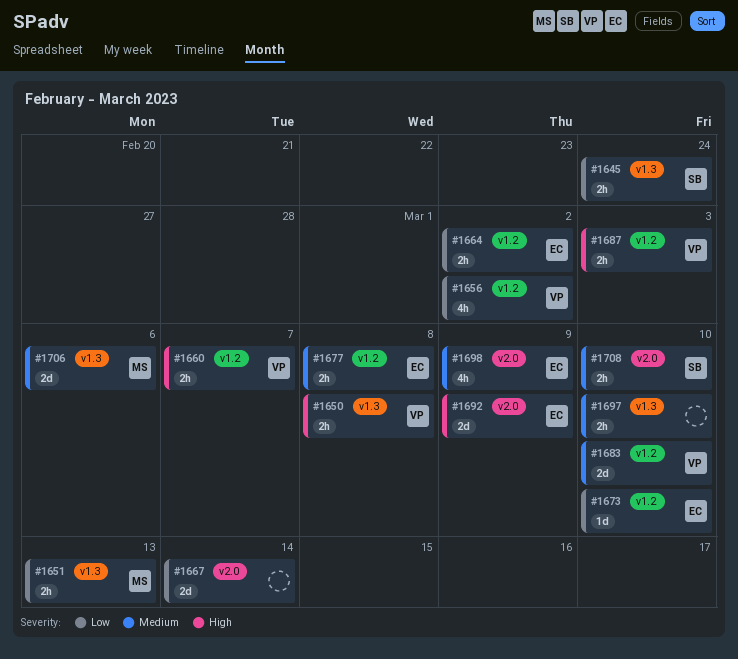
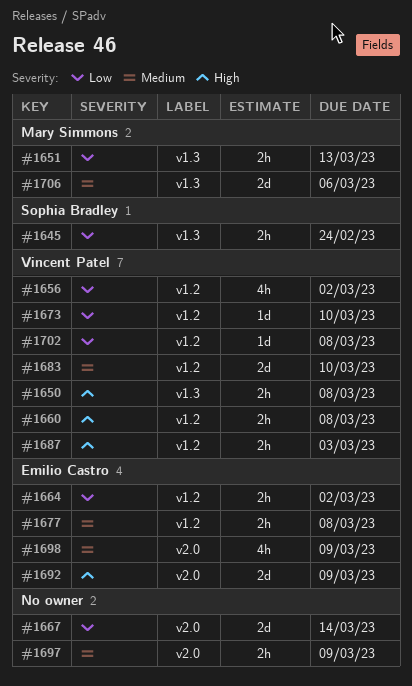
#1660, due: Mar 7 -> Mar 8
#1673, owner: Emilio Castro -> Vincent Patel
#1697, label: v1.3 -> v2.0
#1697, due: Mar 10 -> Mar 9
#1702: none -> present
#1708: present -> none

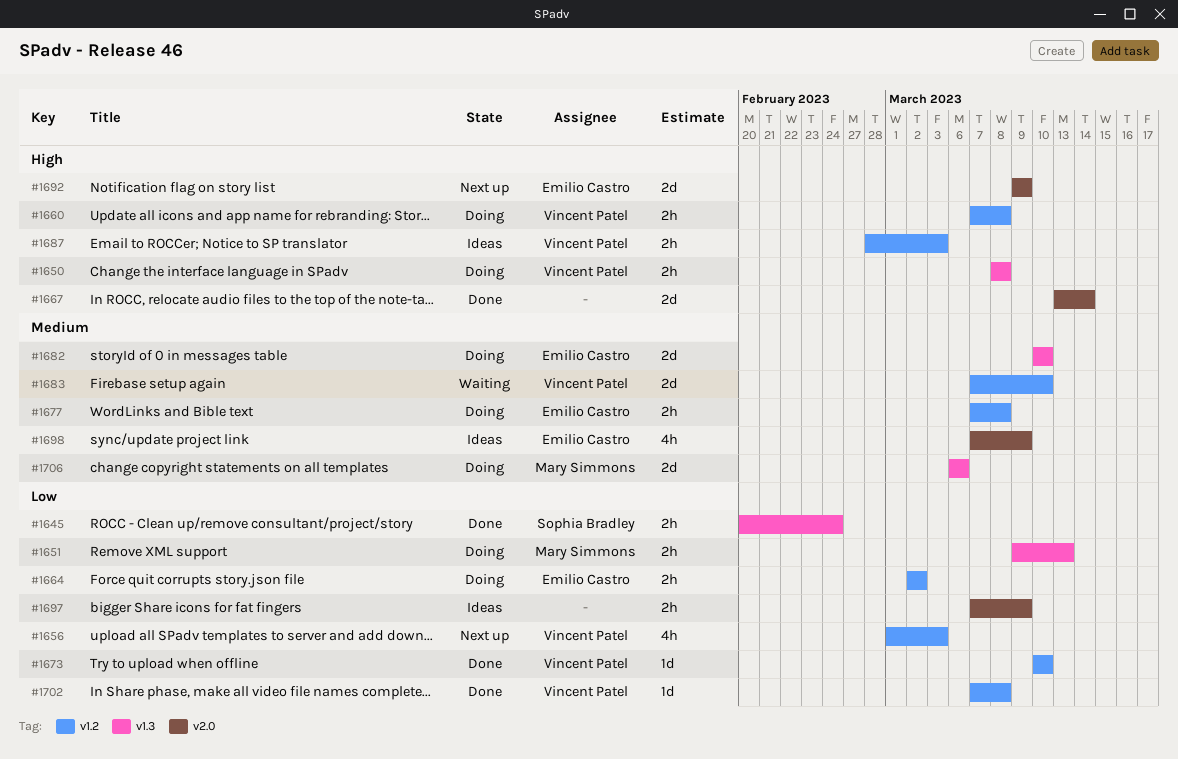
#1656, due: Mar 2 -> Mar 3
#1667, priority: Low -> High
#1682: none -> present
#1697, priority: Medium -> Low

